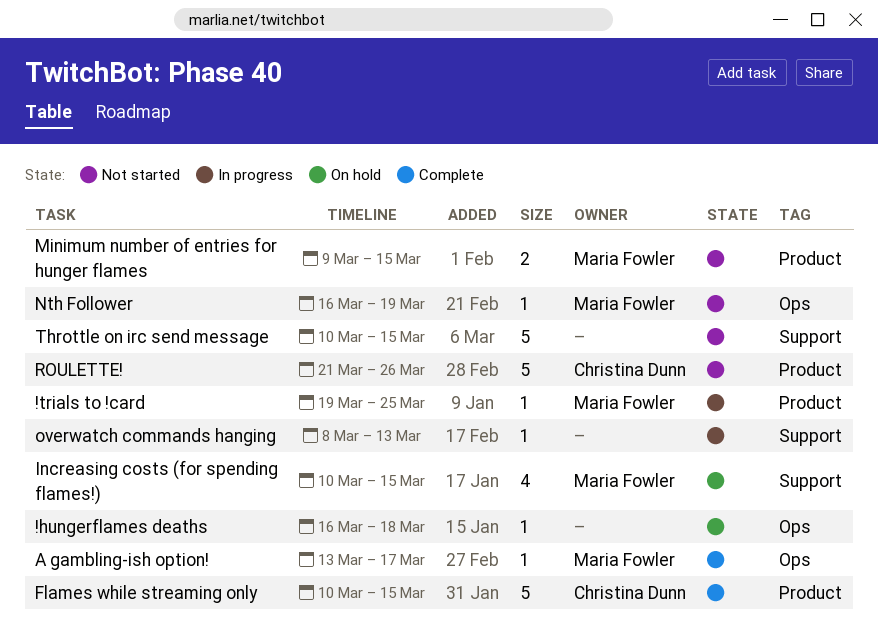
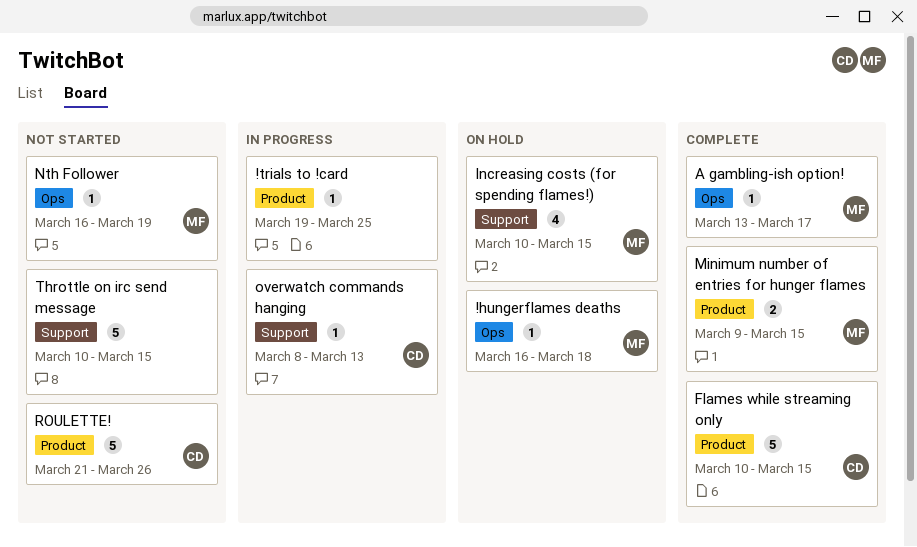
!hungerflames deaths, owner: none -> Maria Fowler
!trials to !card, owner: Maria Fowler -> none
Minimum number of entries for hunger flames, status: Not started -> Complete
overwatch commands hanging, owner: none -> Christina Dunn

